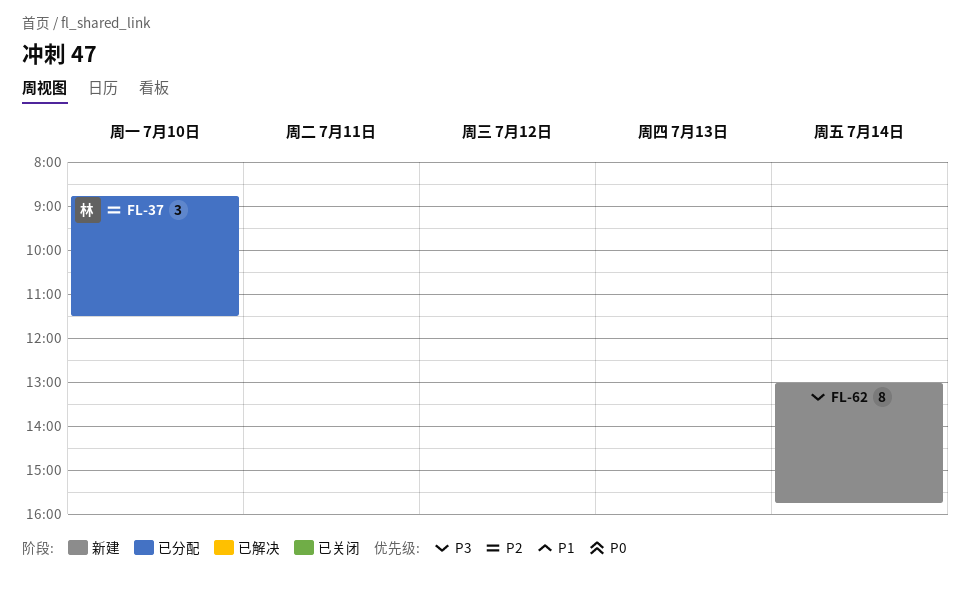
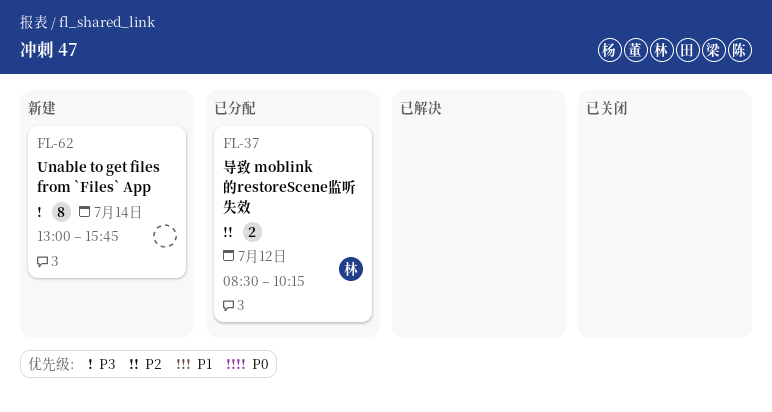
FL-37, estimate: 3 -> 2
FL-37, day: Jul 10 -> Jul 12
FL-37, begins: 08:45 -> 08:30
FL-37, ends: 11:30 -> 10:15

